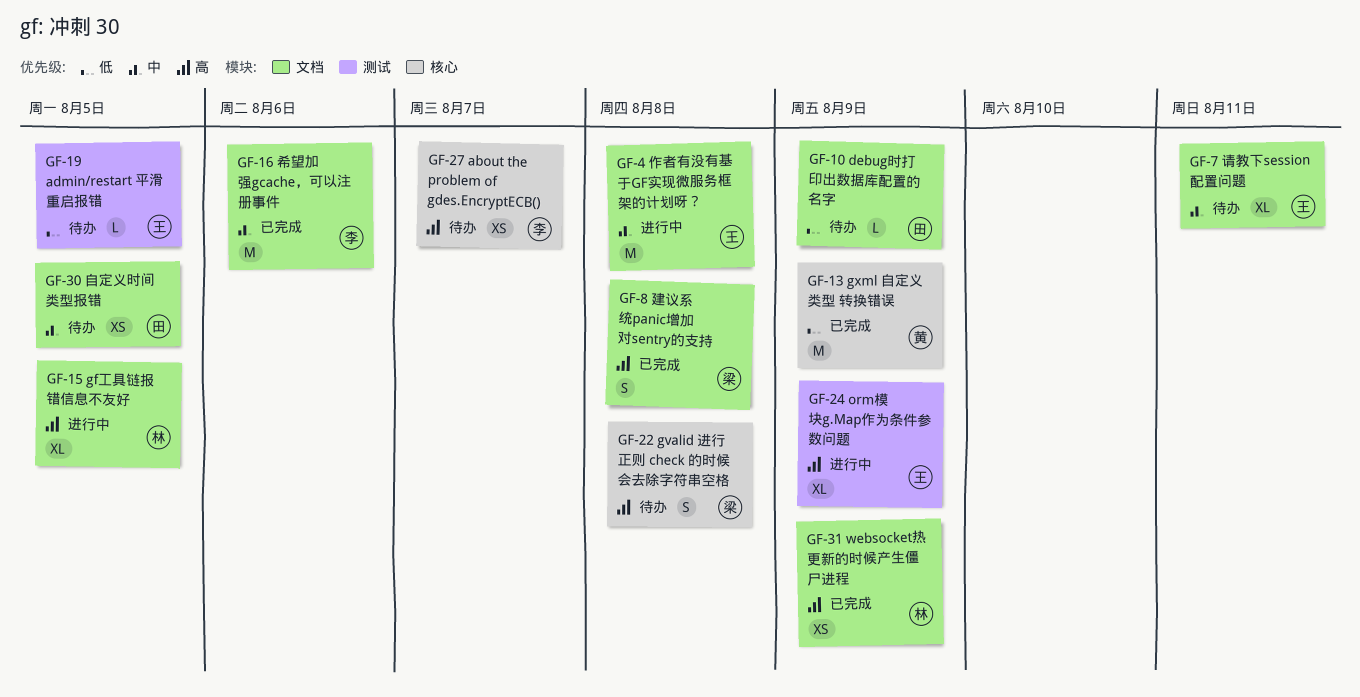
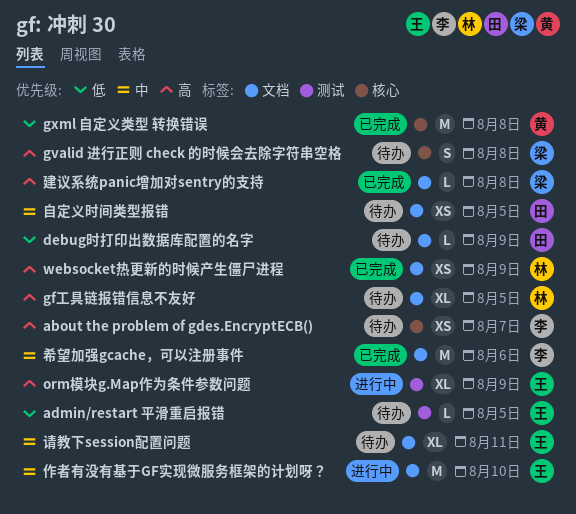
gf工具链报错信息不友好, status: 进行中 -> 待办
gxml 自定义类型 转换错误, due: Aug 9 -> Aug 8
作者有没有基于GF实现微服务框架的计划呀？, due: Aug 8 -> Aug 10
建议系统panic增加对sentry的支持, estimate: S -> L

